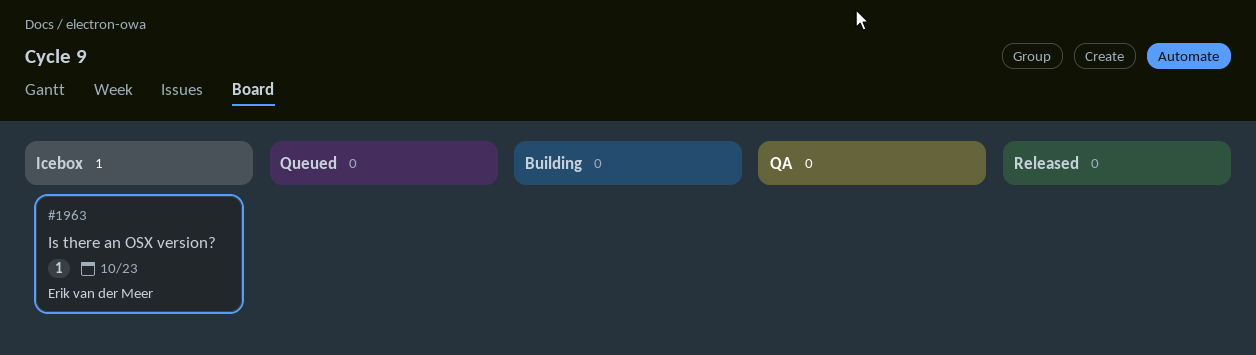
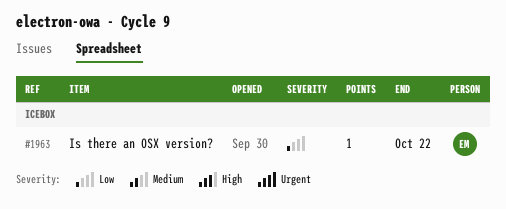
#1963, due: Oct 23 -> Oct 22

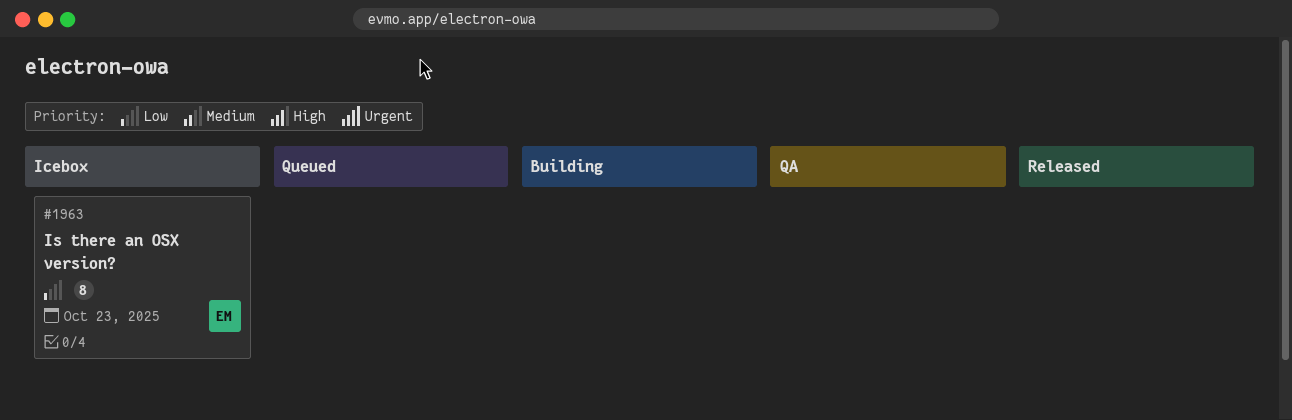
#1963, estimate: 1 -> 8
#1963, due: Oct 22 -> Oct 23

